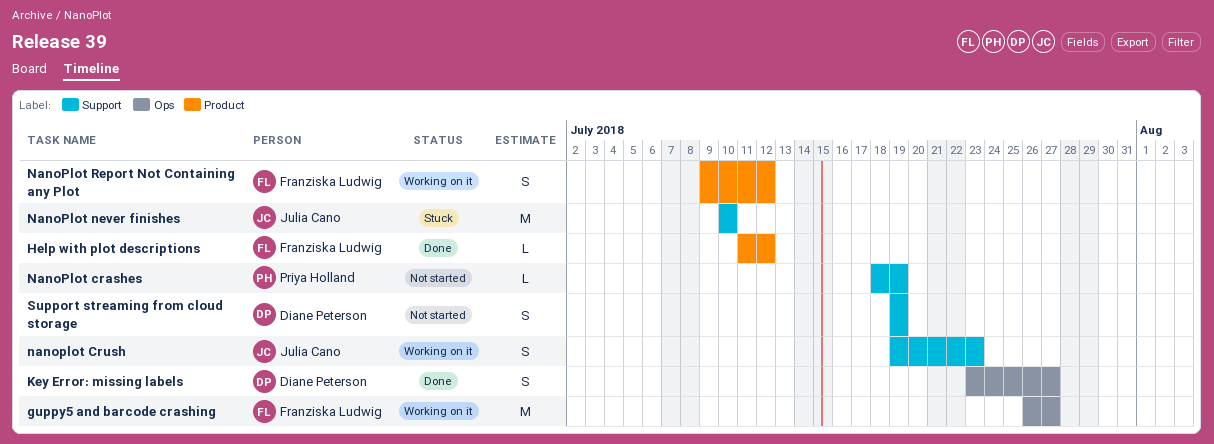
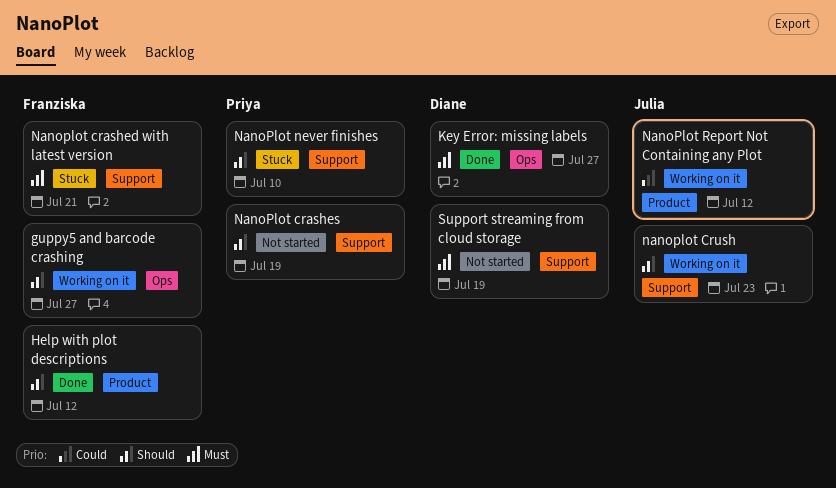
Nanoplot crashed with latest version: none -> present
NanoPlot never finishes, owner: Julia Cano -> Priya Holland
NanoPlot Report Not Containing any Plot, owner: Franziska Ludwig -> Julia Cano

